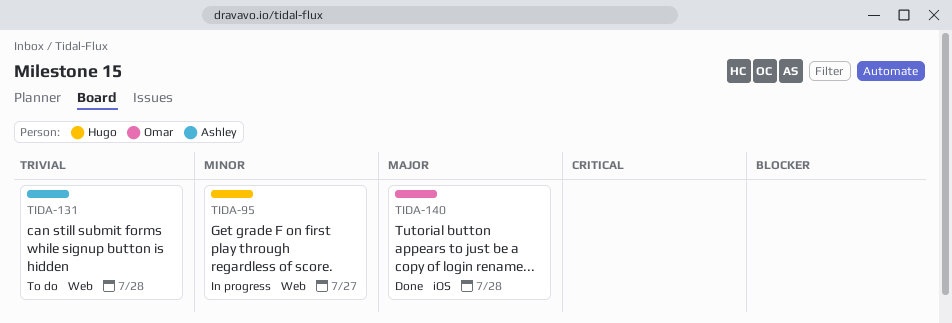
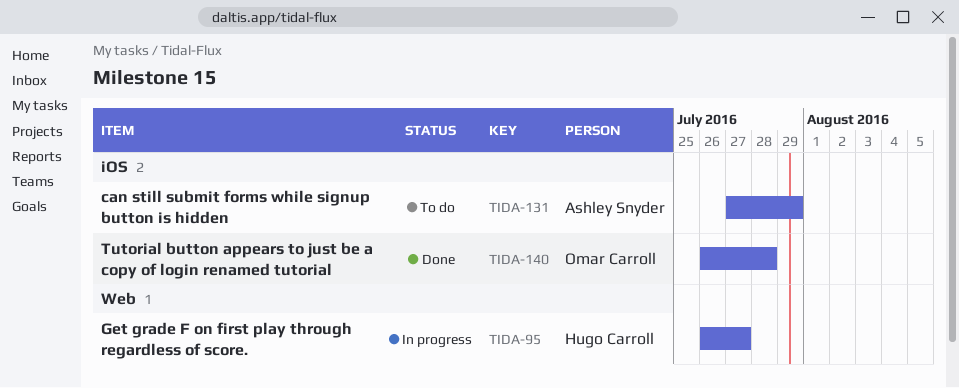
TIDA-131, label: Web -> iOS
TIDA-131, due: Jul 28 -> Jul 29

